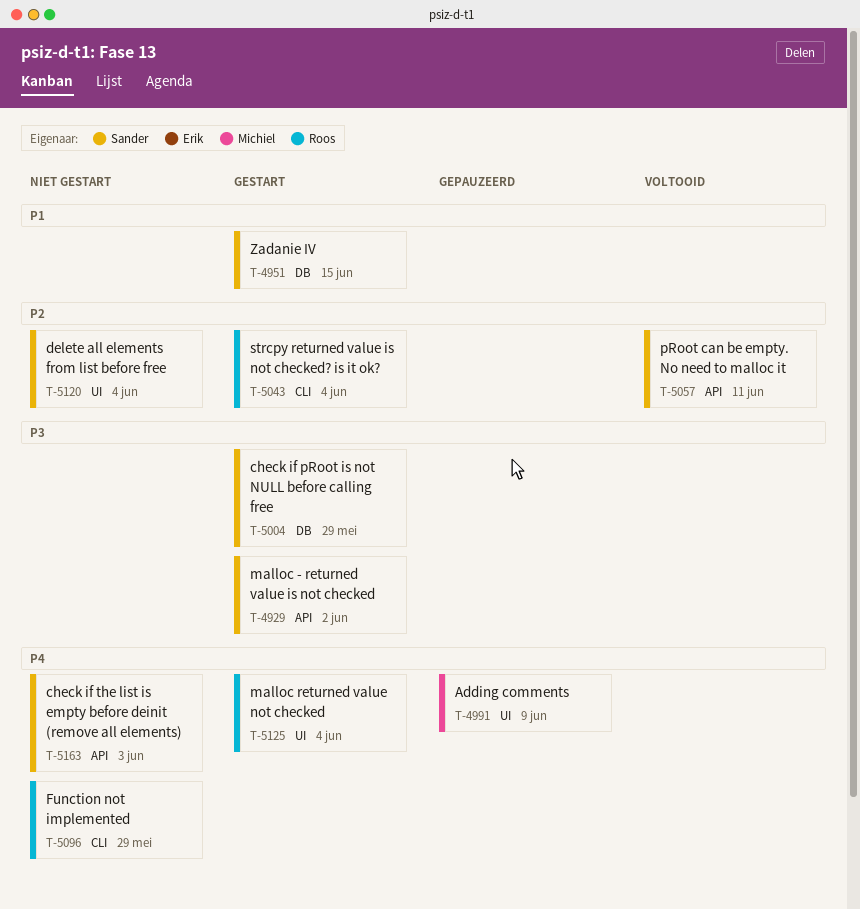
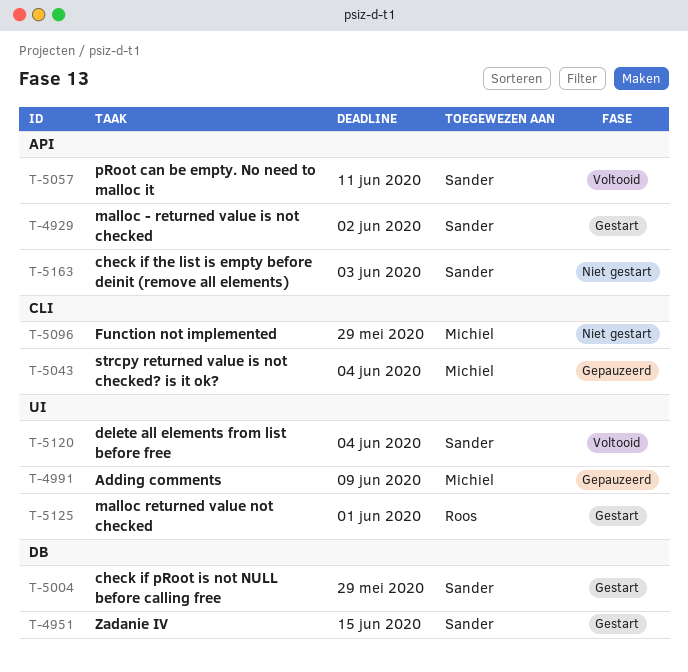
T-5043, status: Gestart -> Gepauzeerd
T-5043, owner: Roos -> Michiel
T-5096, owner: Roos -> Michiel
T-5120, status: Niet gestart -> Voltooid
T-5125, due: Jun 4 -> Jun 1

